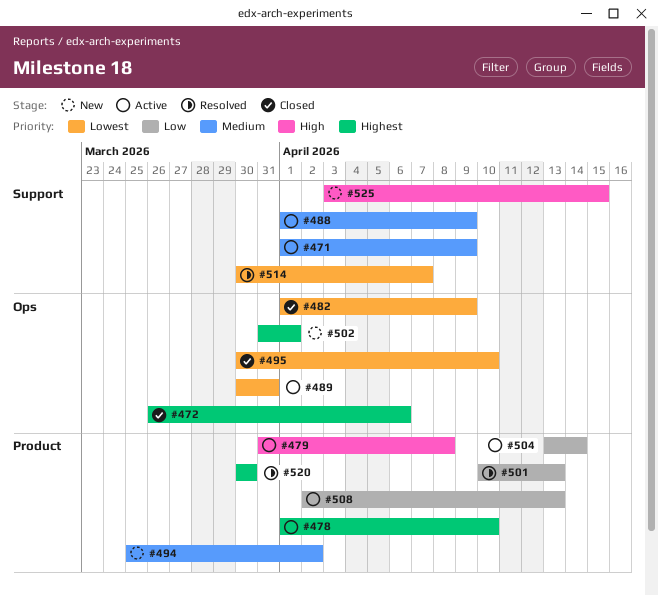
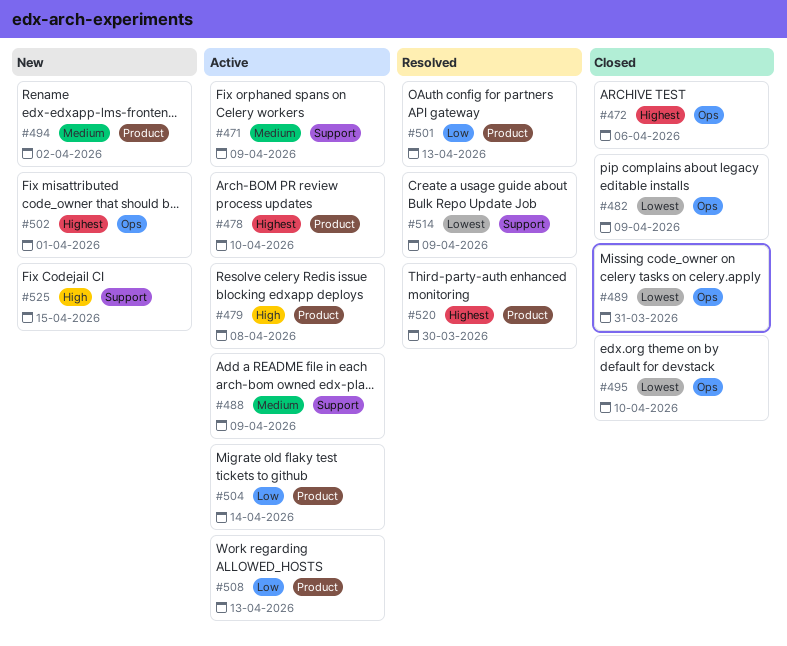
#489, status: Active -> Closed
#514, due: Apr 7 -> Apr 9

